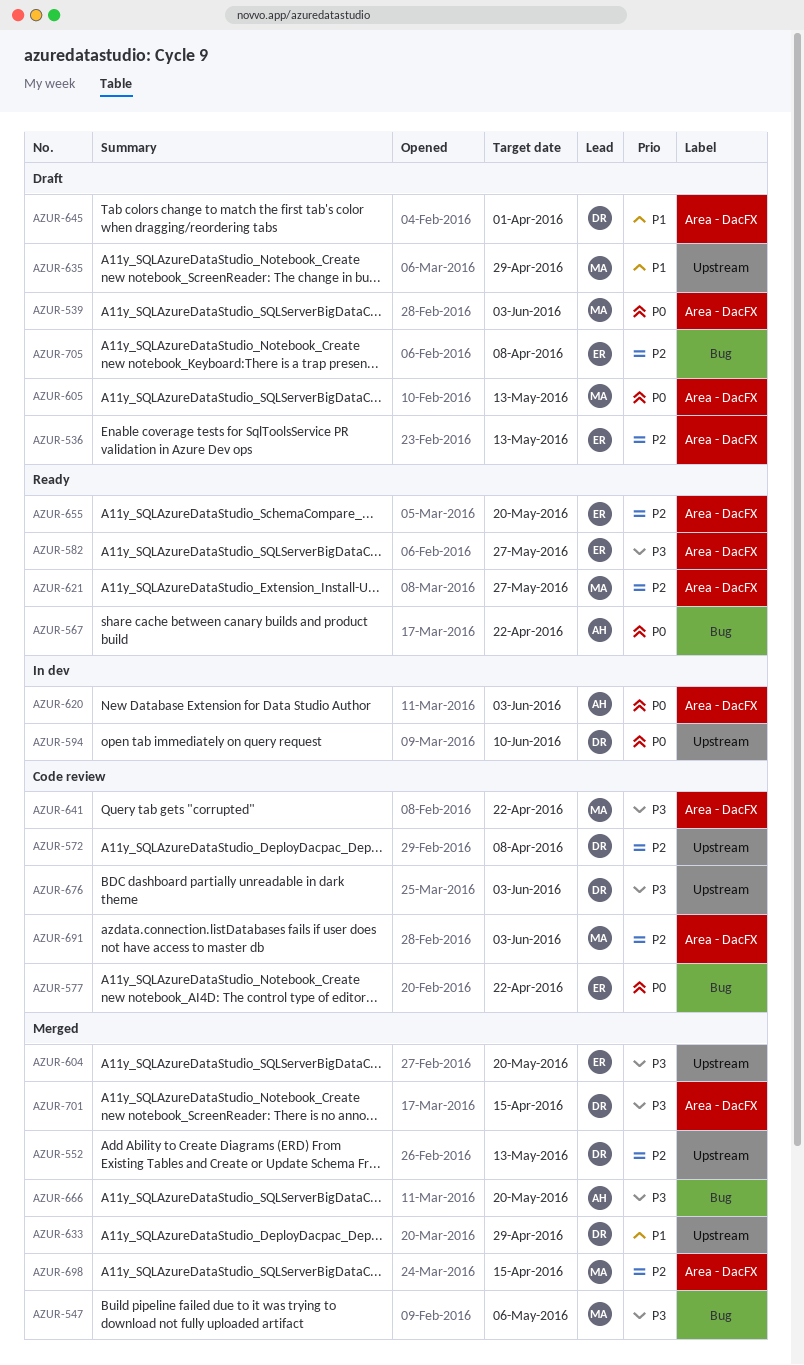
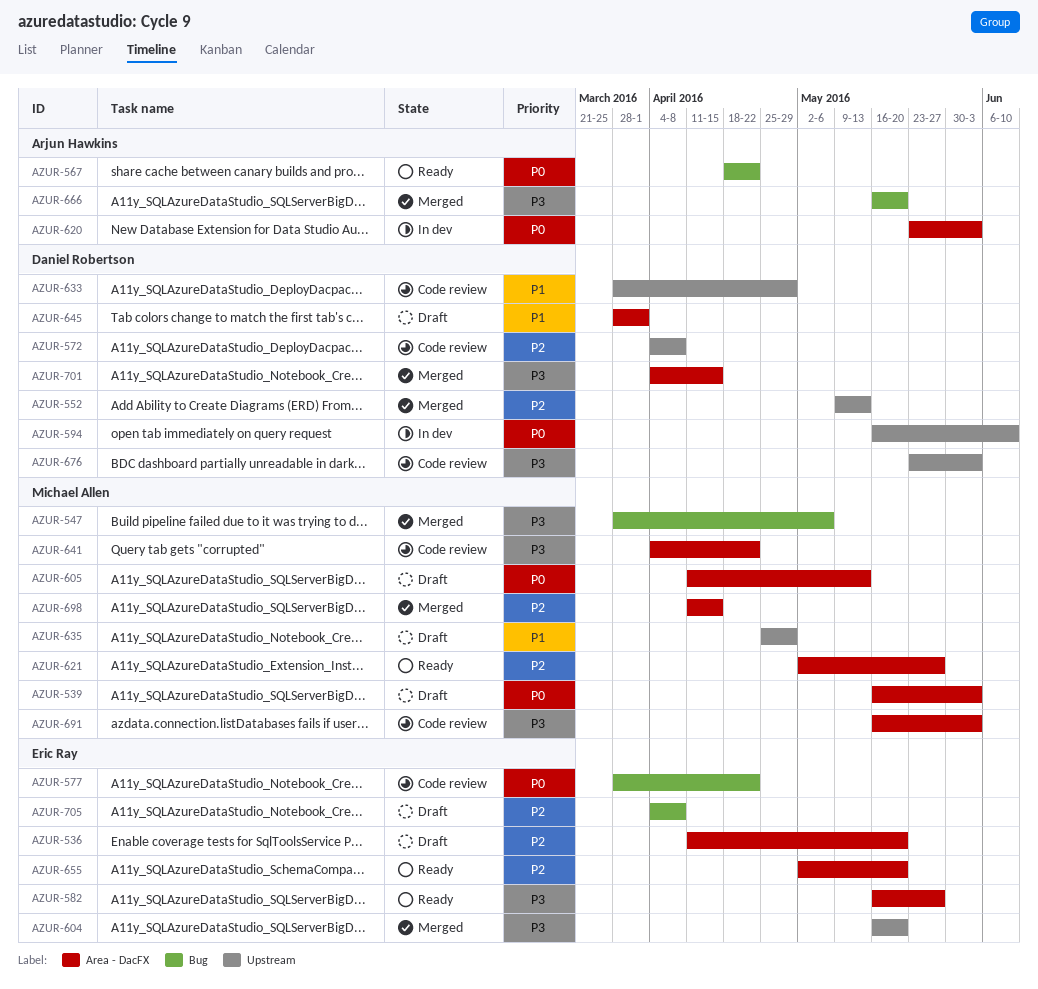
AZUR-536, due: May 13 -> May 20
AZUR-633, status: Merged -> Code review
AZUR-691, priority: P2 -> P3

